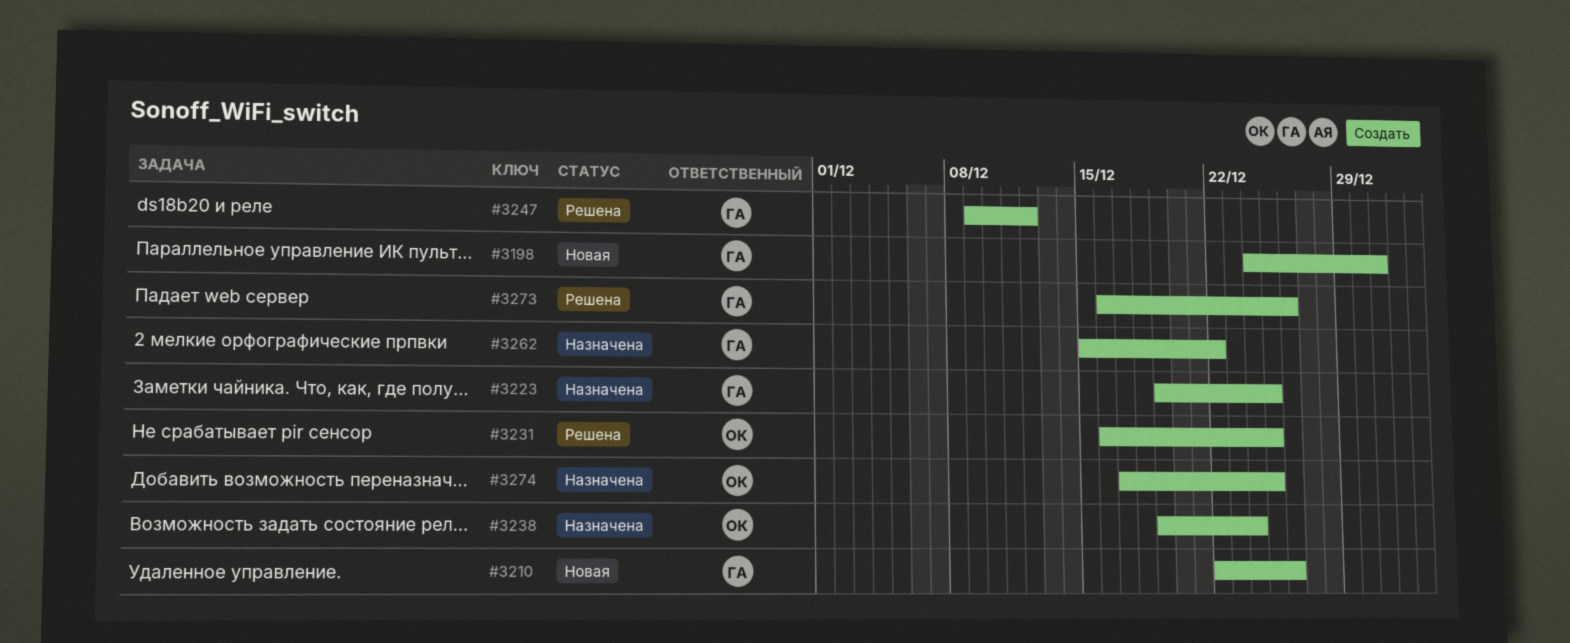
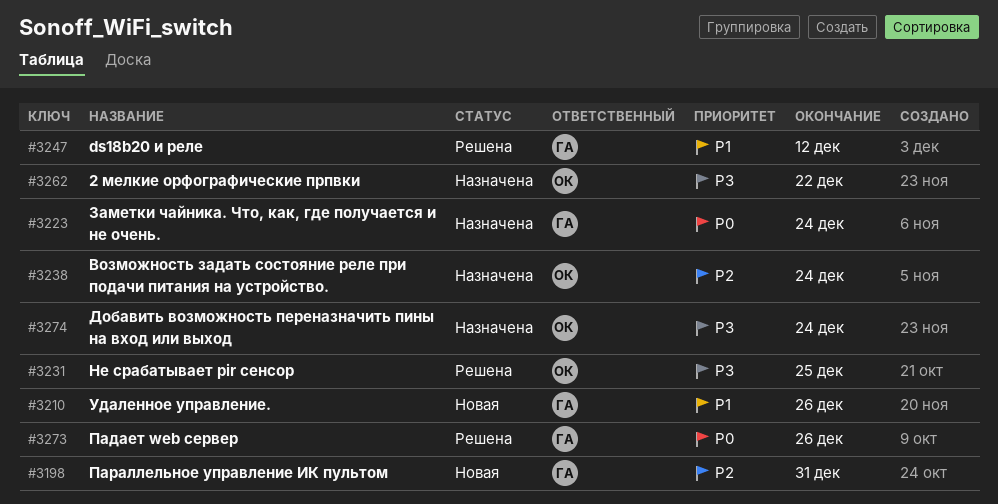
#3223, due: Dec 25 -> Dec 24
#3262, owner: ГА -> ОК
#3274, due: Dec 25 -> Dec 24

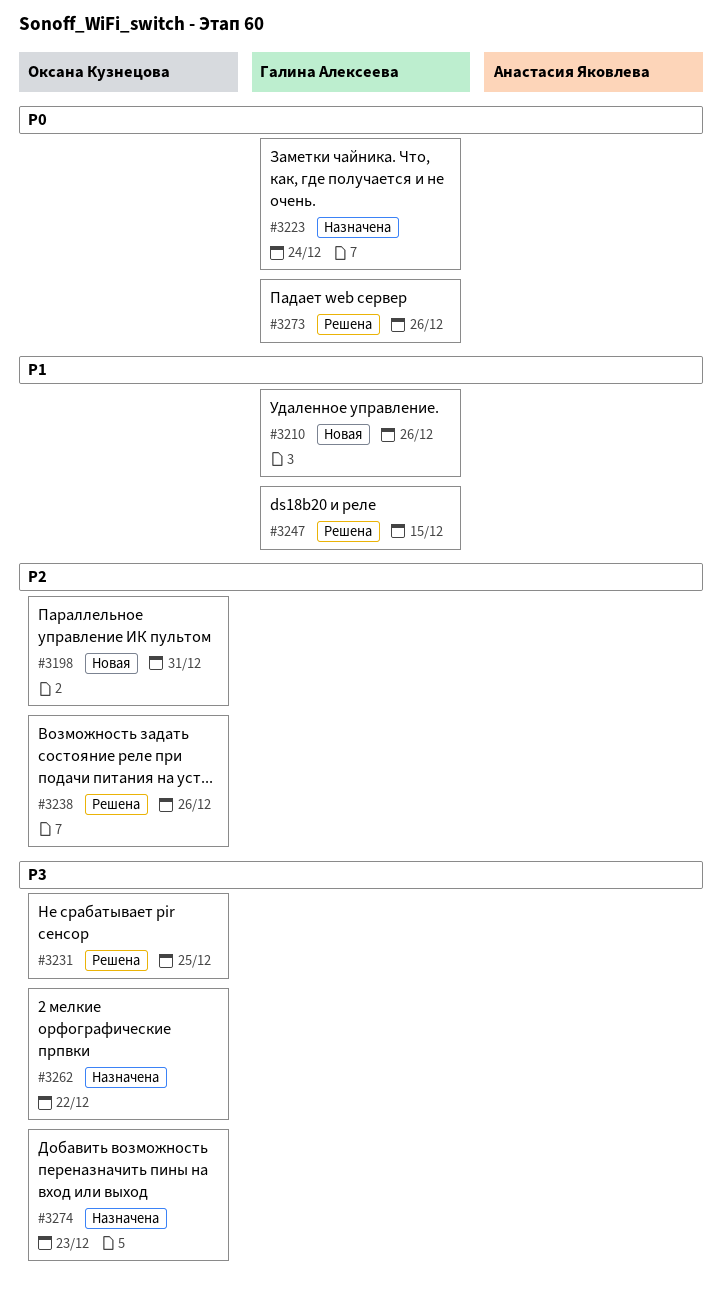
#3198, owner: Галина Алексеева -> Оксана Кузнецова
#3238, status: Назначена -> Решена
#3238, due: Dec 24 -> Dec 26
#3247, due: Dec 12 -> Dec 15
#3274, due: Dec 24 -> Dec 23

